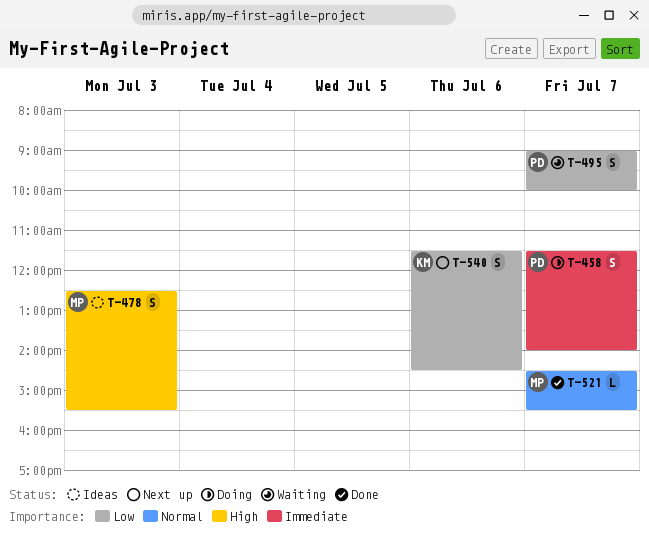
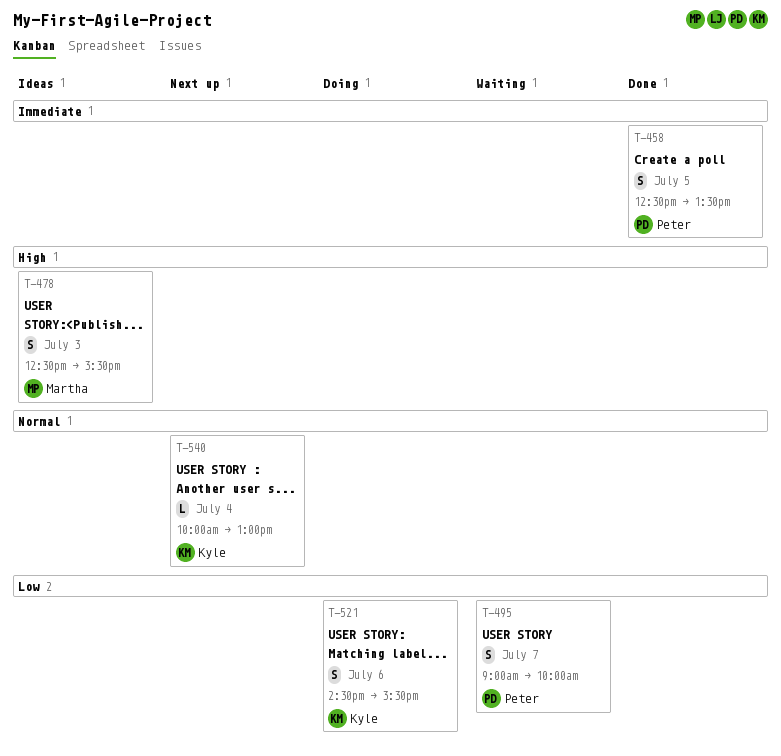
T-458, status: Doing -> Done
T-458, day: Jul 7 -> Jul 5
T-458, begins: 11:30 -> 12:30
T-458, ends: 14:00 -> 13:30
T-521, status: Done -> Doing
T-521, owner: Martha -> Kyle
T-521, priority: Normal -> Low
T-521, estimate: L -> S
T-521, day: Jul 7 -> Jul 6
T-540, priority: Low -> Normal
T-540, estimate: S -> L
T-540, day: Jul 6 -> Jul 4
T-540, begins: 11:30 -> 10:00
T-540, ends: 14:30 -> 13:00

